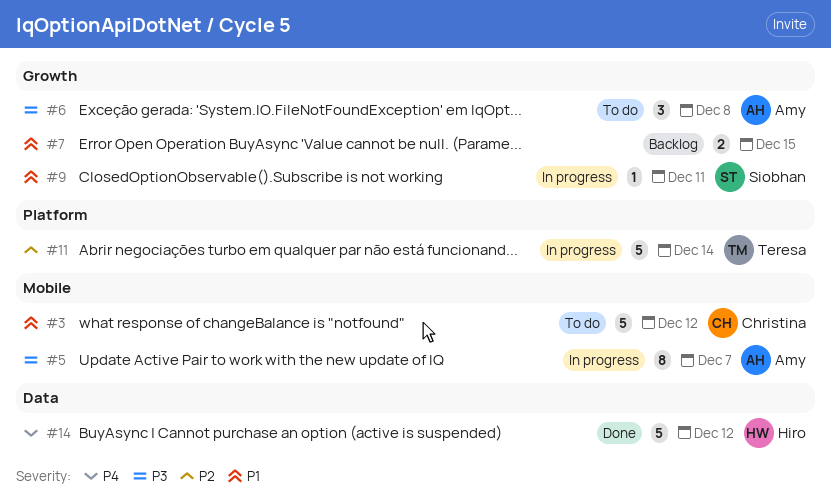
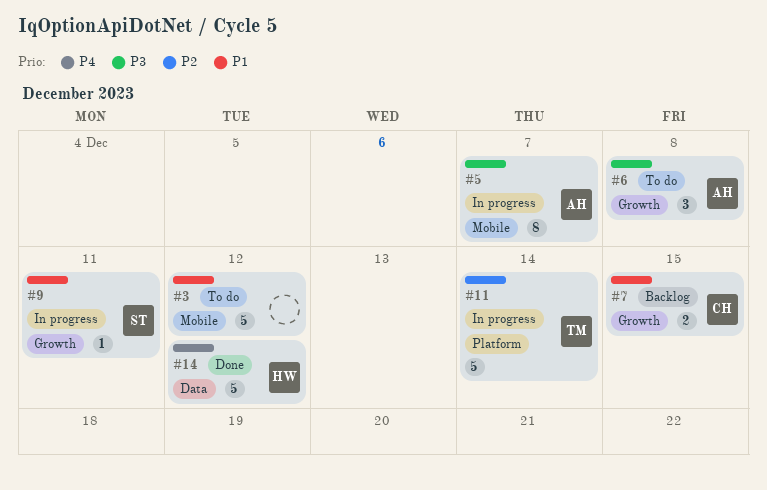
#3, owner: Christina -> none
#7, owner: none -> Christina

